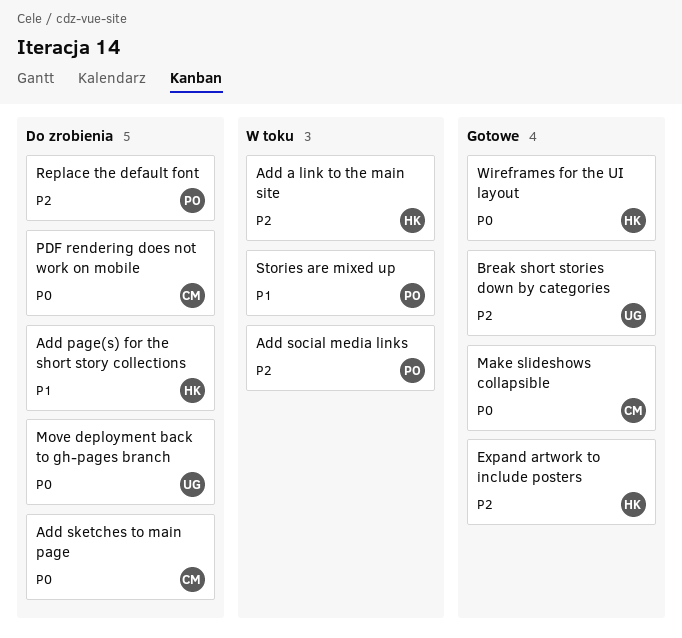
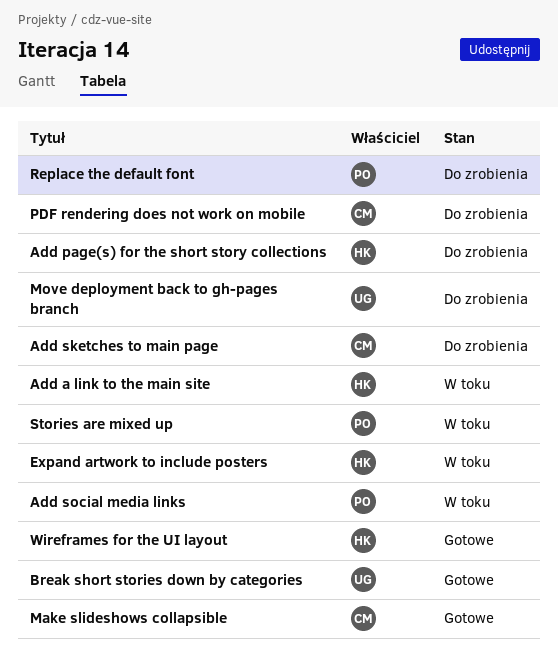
Expand artwork to include posters, status: Gotowe -> W toku

